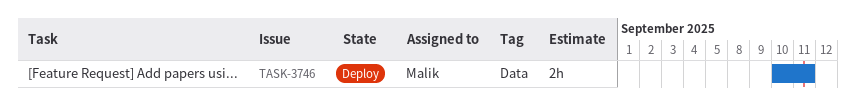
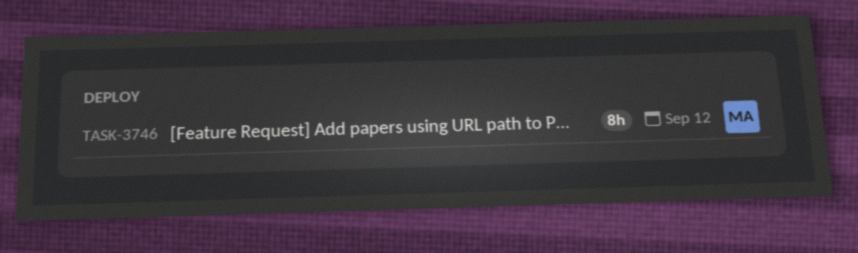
TASK-3746, estimate: 2h -> 8h
TASK-3746, due: Sep 11 -> Sep 12

